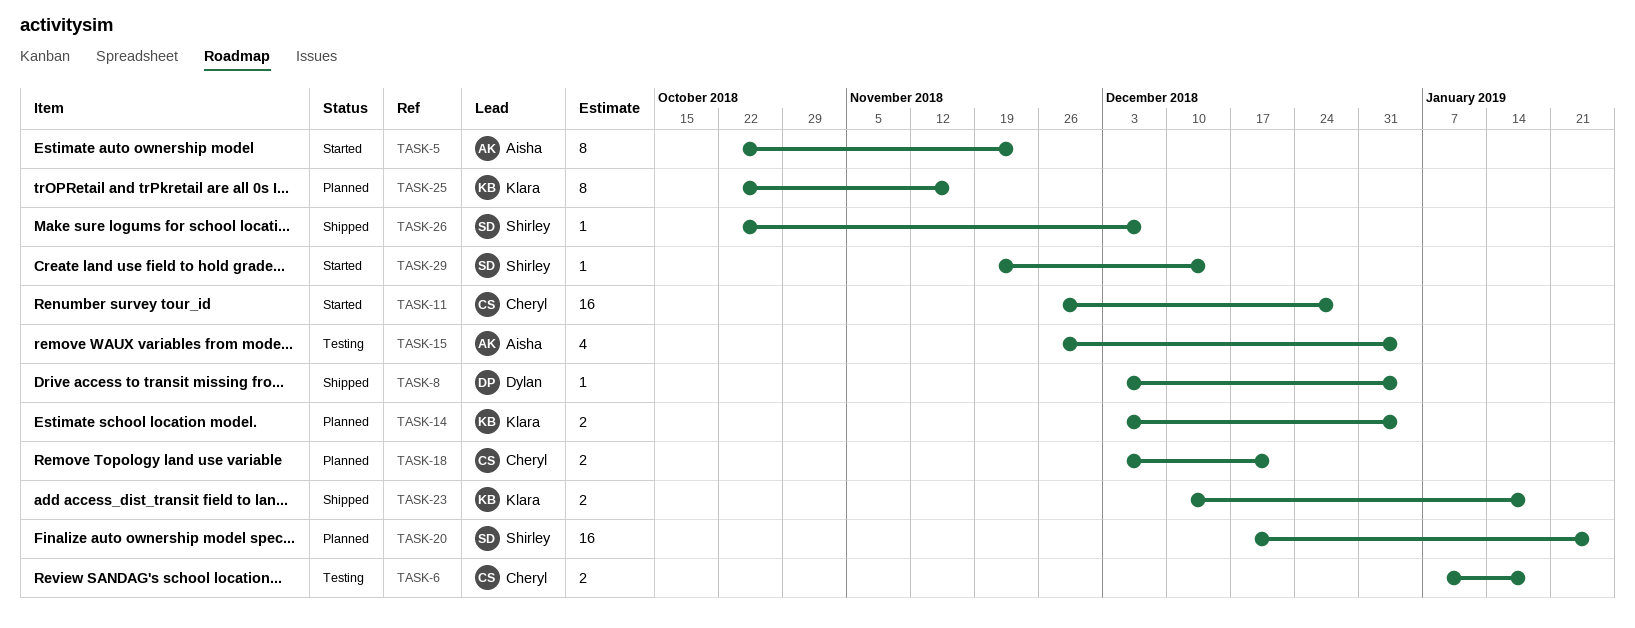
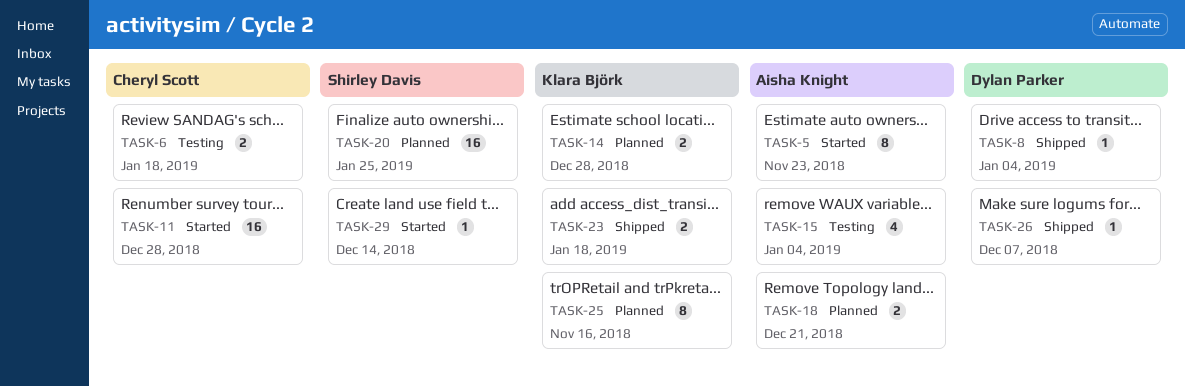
TASK-14, due: Jan 4 -> Dec 28
TASK-18, owner: Cheryl Scott -> Aisha Knight
TASK-26, owner: Shirley Davis -> Dylan Parker

